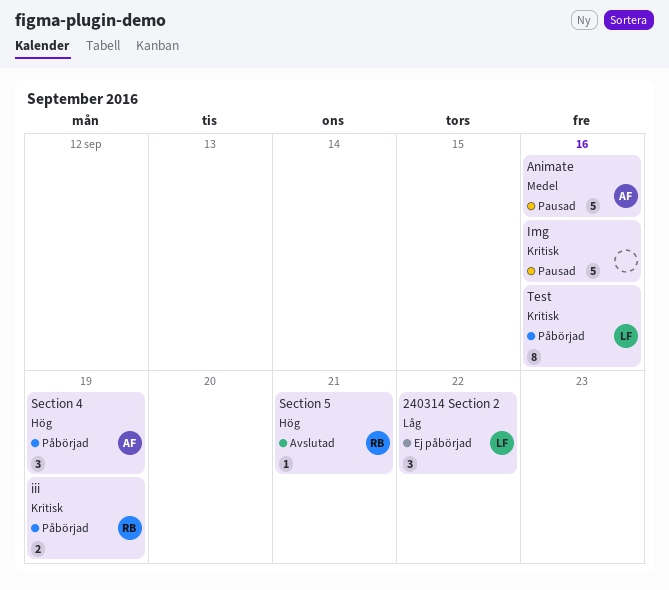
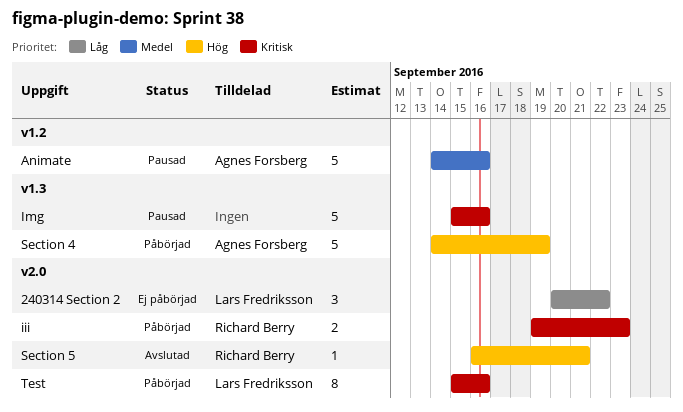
iii, due: Sep 19 -> Sep 23
Section 4, estimate: 3 -> 5

